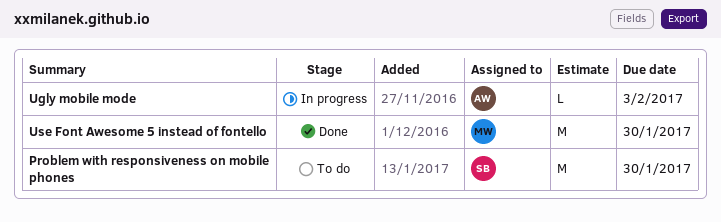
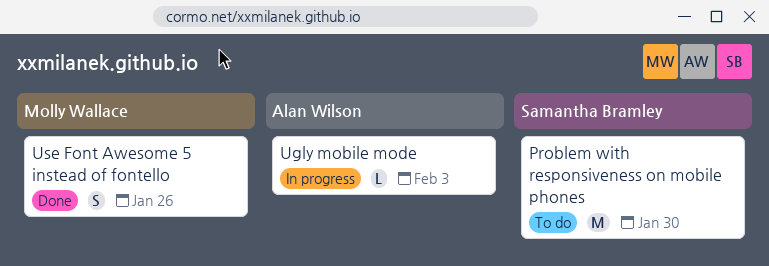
Use Font Awesome 5 instead of fontello, estimate: M -> S
Use Font Awesome 5 instead of fontello, due: Jan 30 -> Jan 26

